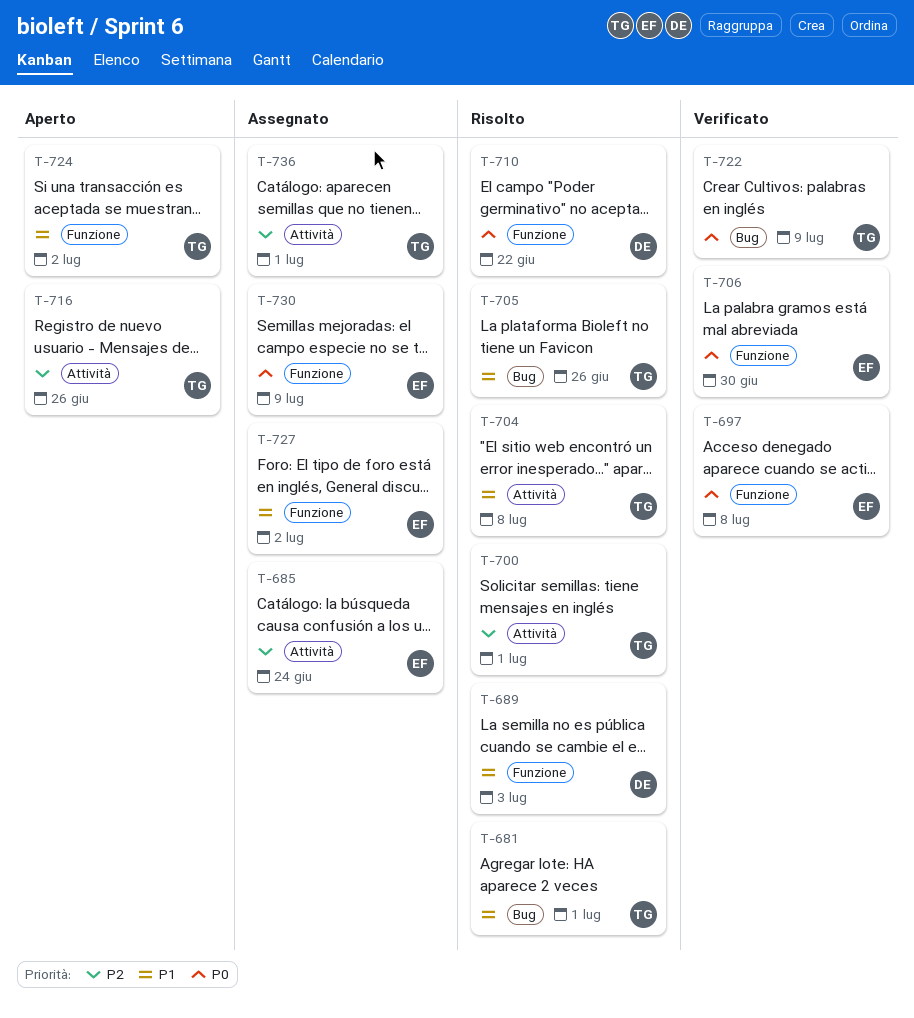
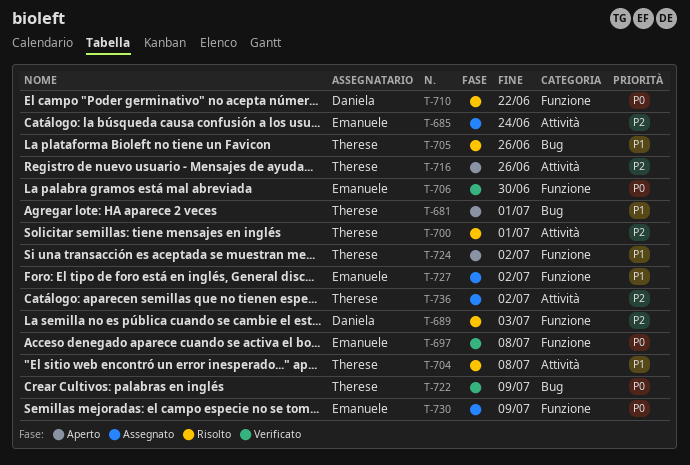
T-681, status: Risolto -> Aperto
T-689, priority: P1 -> P2
T-736, due: Jul 1 -> Jul 2

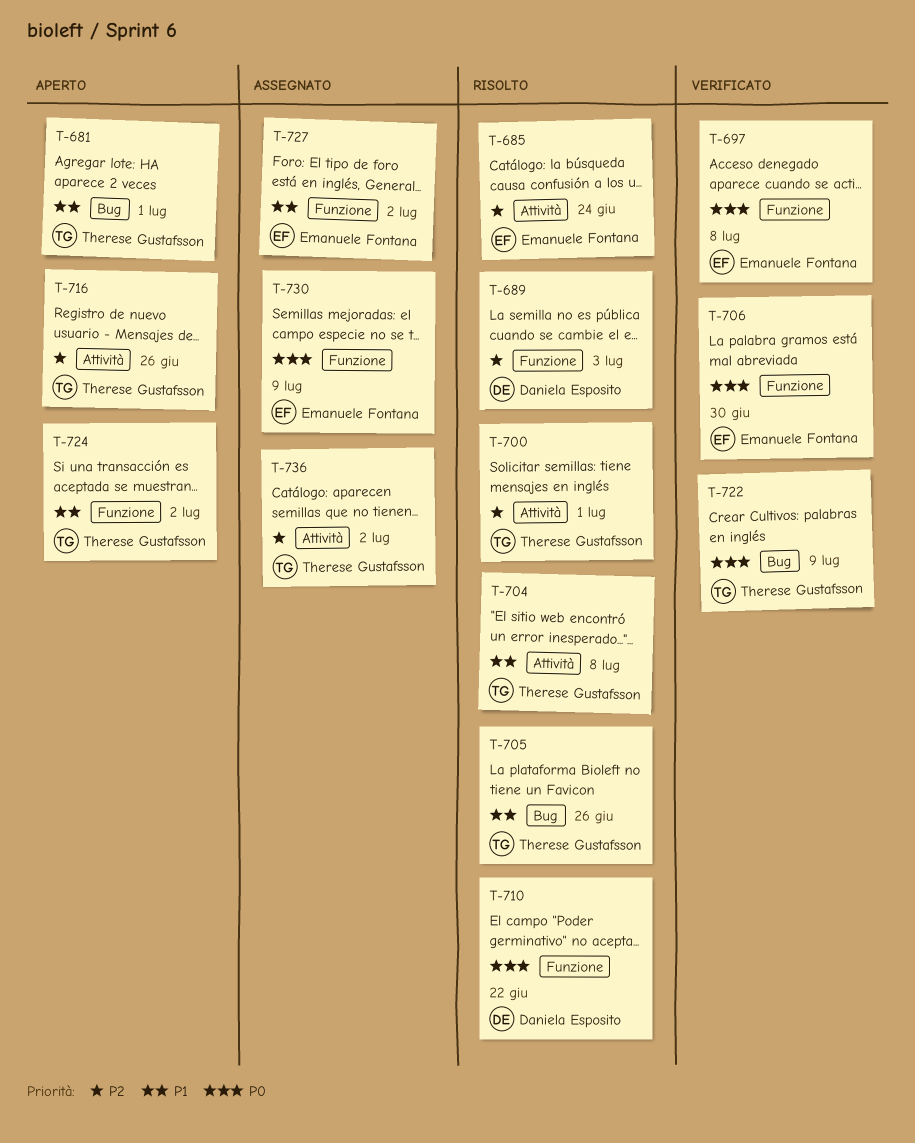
T-685, status: Assegnato -> Risolto

